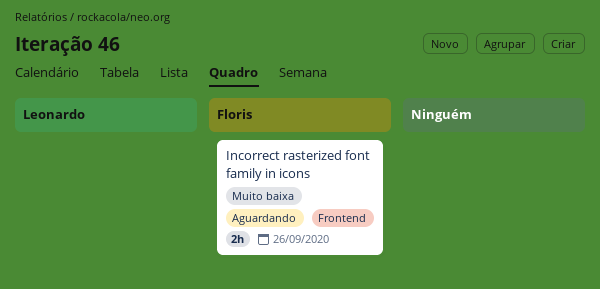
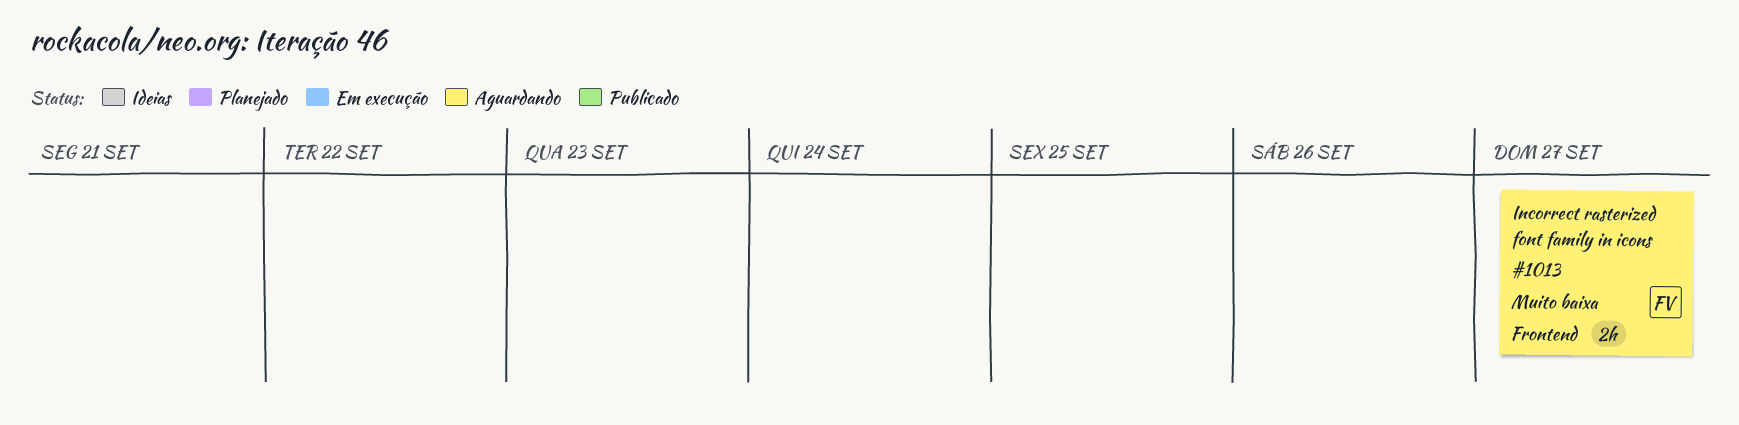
Incorrect rasterized font family in icons, due: Sep 26 -> Sep 27

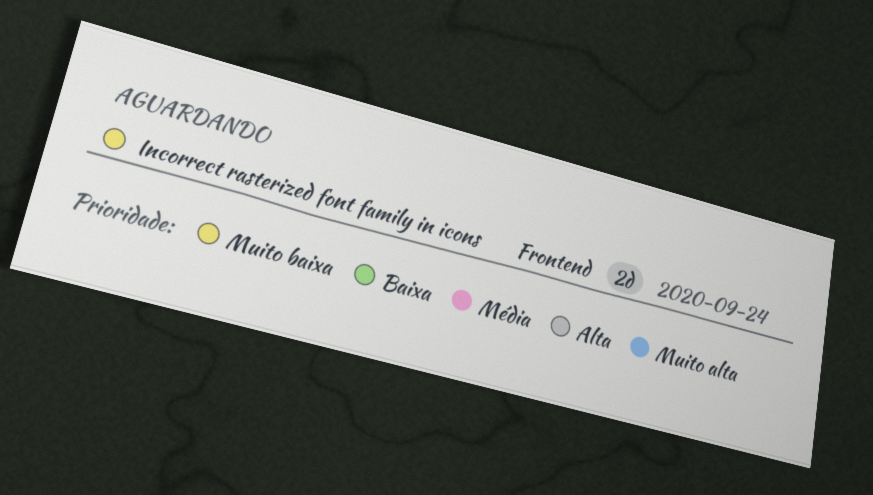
Incorrect rasterized font family in icons, estimate: 2h -> 2d
Incorrect rasterized font family in icons, due: Sep 27 -> Sep 24

